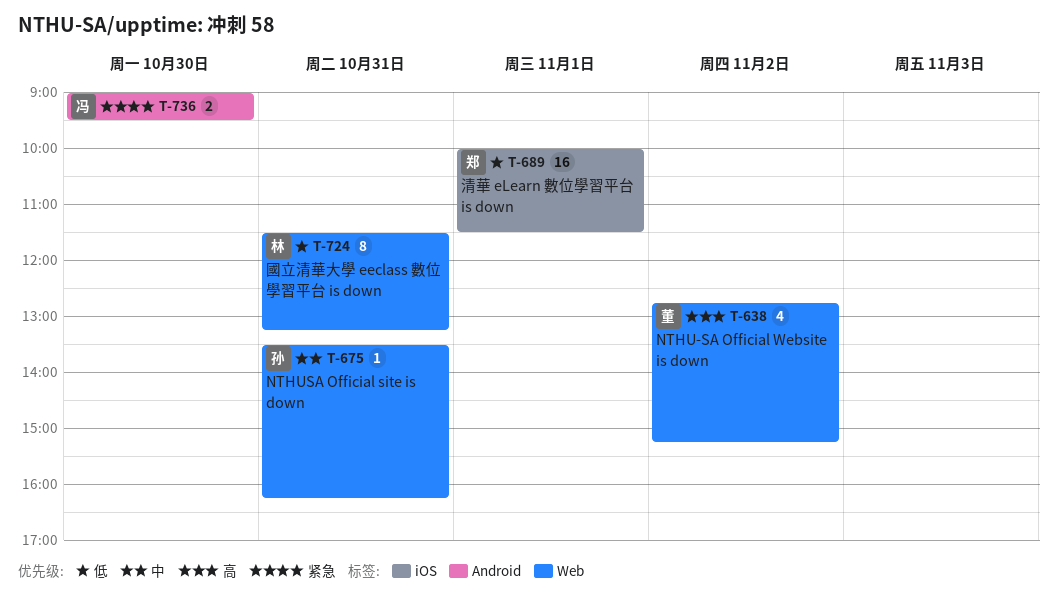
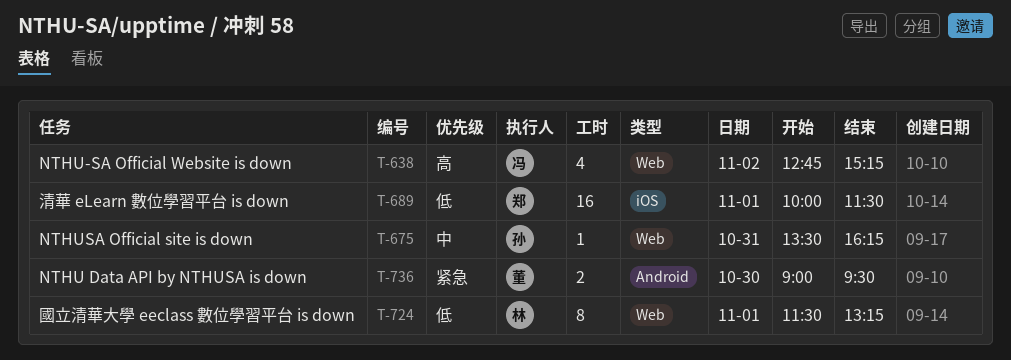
T-638, owner: 董 -> 冯
T-724, day: Oct 31 -> Nov 1
T-736, owner: 冯 -> 董

